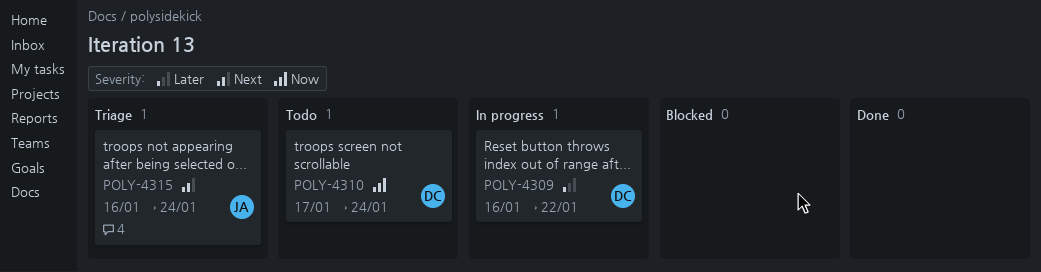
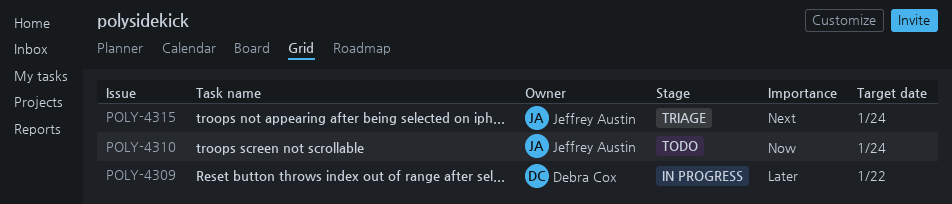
POLY-4310, owner: Debra Cox -> Jeffrey Austin

